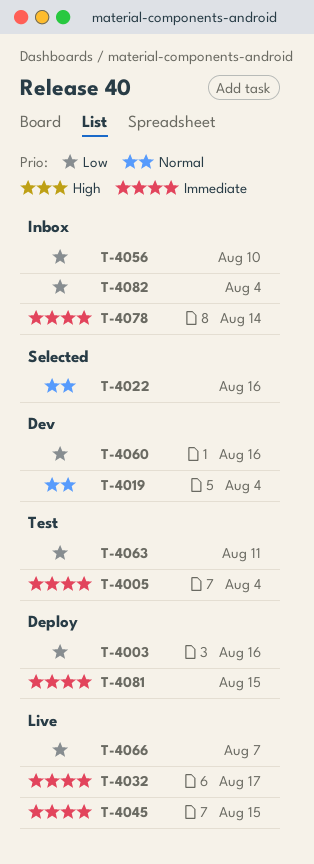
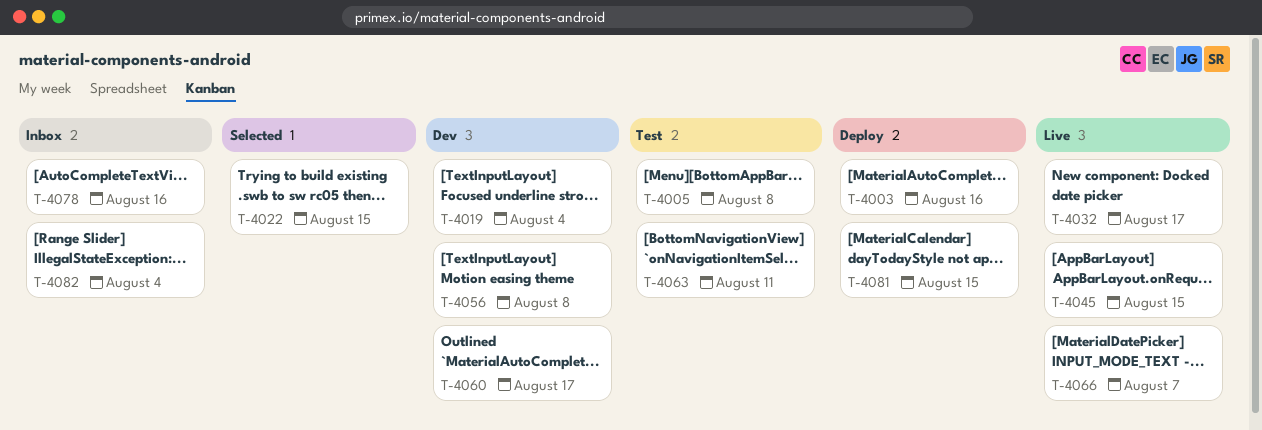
T-4005, due: Aug 4 -> Aug 8
T-4022, due: Aug 16 -> Aug 15
T-4056, status: Inbox -> Dev
T-4056, due: Aug 10 -> Aug 8
T-4060, due: Aug 16 -> Aug 17
T-4078, due: Aug 14 -> Aug 16

